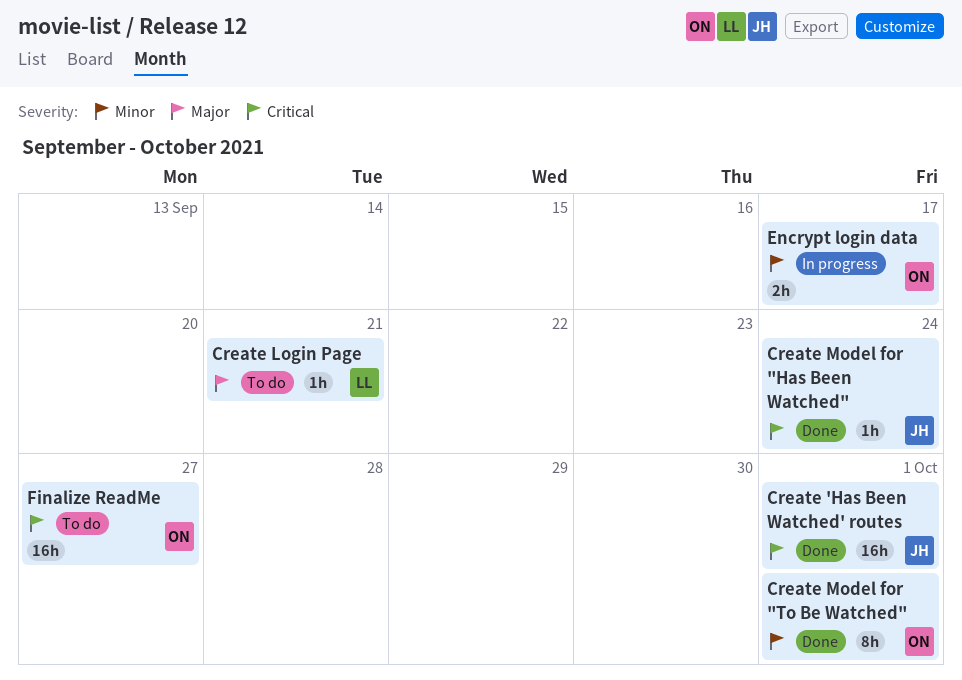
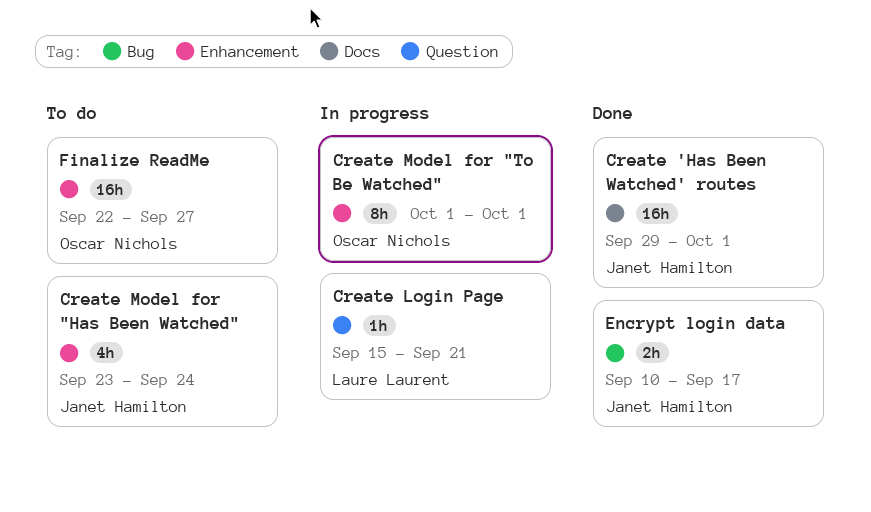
Create Login Page, status: To do -> In progress
Create Model for "Has Been Watched", status: Done -> To do
Create Model for "Has Been Watched", estimate: 1h -> 4h
Create Model for "To Be Watched", status: Done -> In progress
Encrypt login data, status: In progress -> Done
Encrypt login data, owner: Oscar Nichols -> Janet Hamilton

